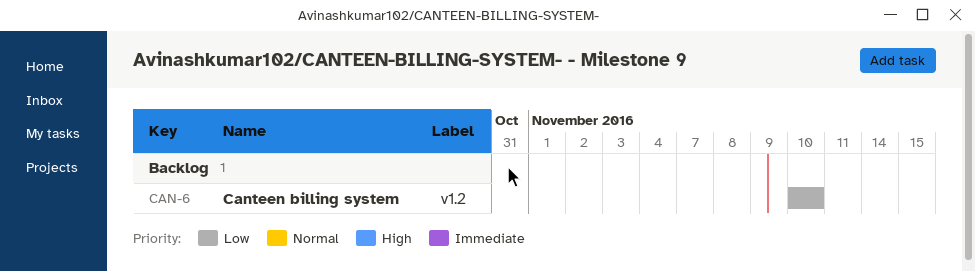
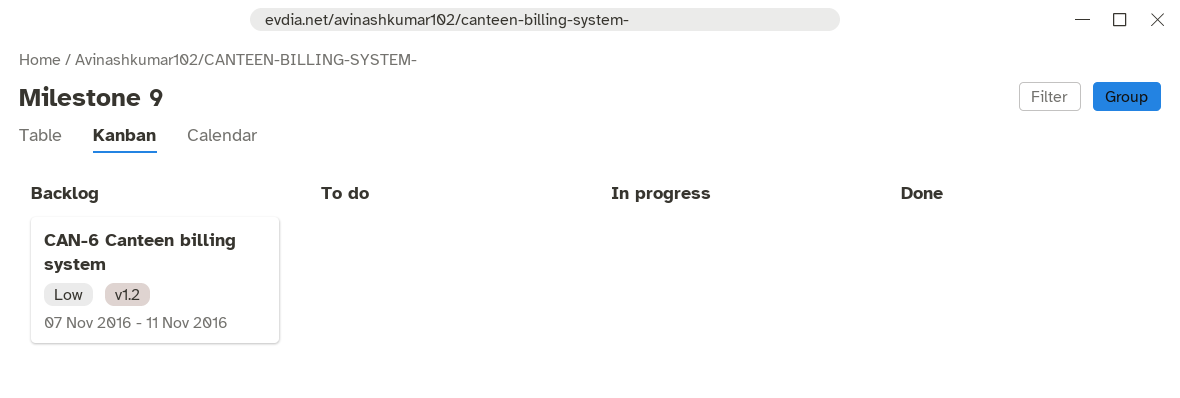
CAN-6, start: Nov 10 -> Nov 7
CAN-6, due: Nov 10 -> Nov 11

